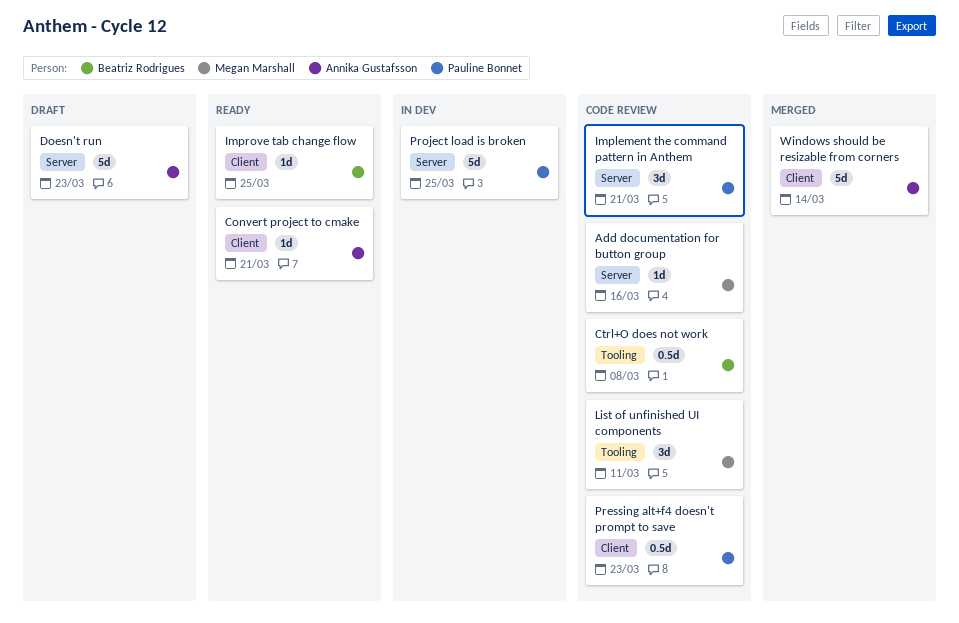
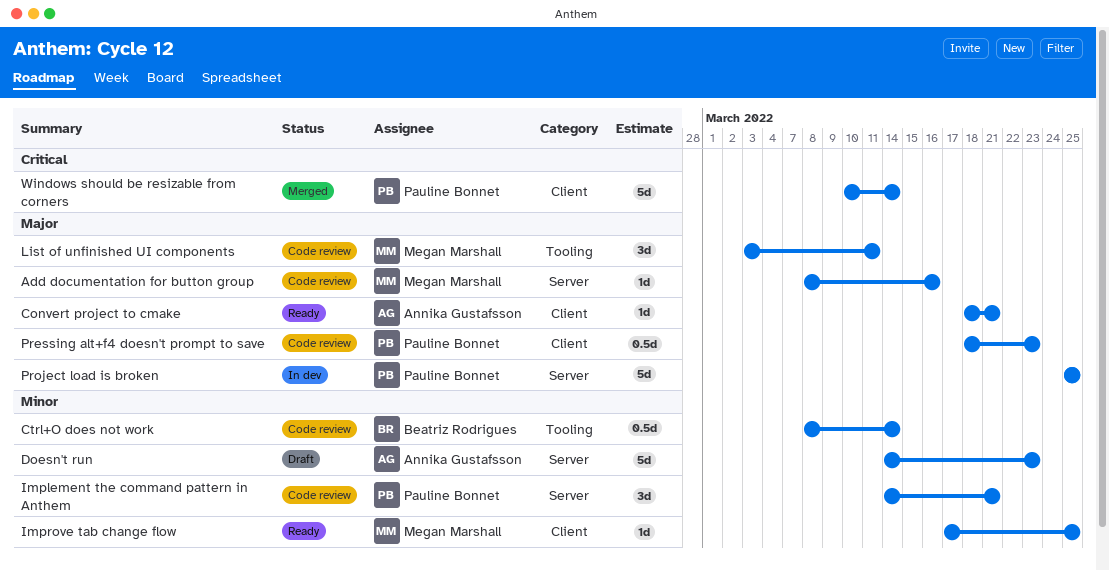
Ctrl+O does not work, due: Mar 8 -> Mar 14
Improve tab change flow, owner: Beatriz Rodrigues -> Megan Marshall
Windows should be resizable from corners, owner: Annika Gustafsson -> Pauline Bonnet

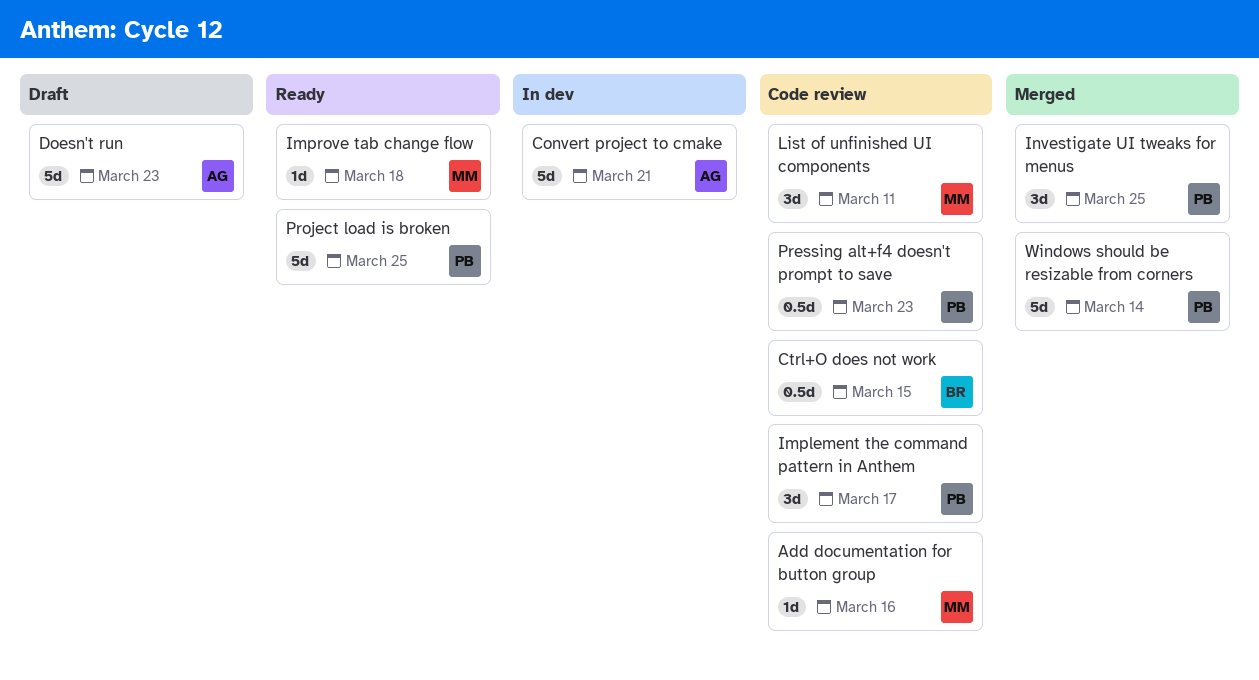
Convert project to cmake, status: Ready -> In dev
Convert project to cmake, estimate: 1d -> 5d
Ctrl+O does not work, due: Mar 14 -> Mar 15
Implement the command pattern in Anthem, due: Mar 21 -> Mar 17
Improve tab change flow, due: Mar 25 -> Mar 18
Investigate UI tweaks for menus: none -> present
Project load is broken, status: In dev -> Ready

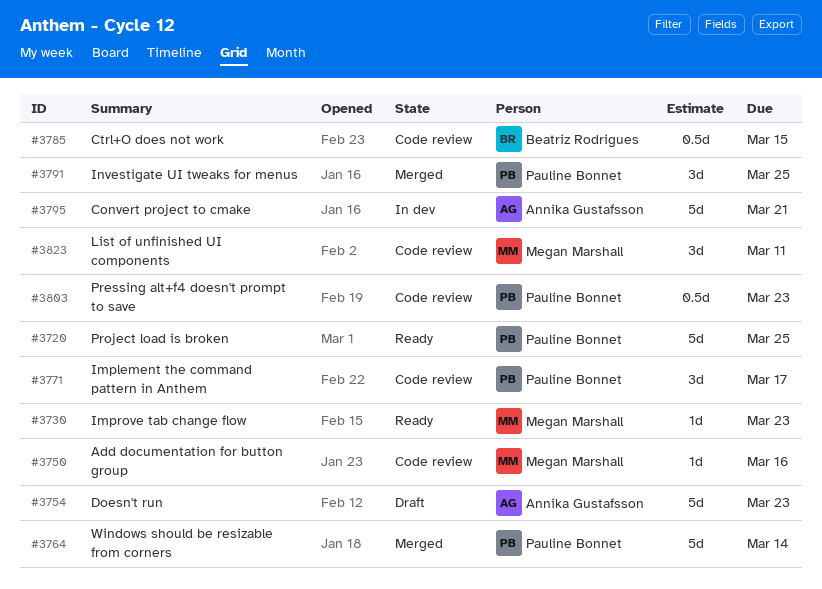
Improve tab change flow, due: Mar 18 -> Mar 23

